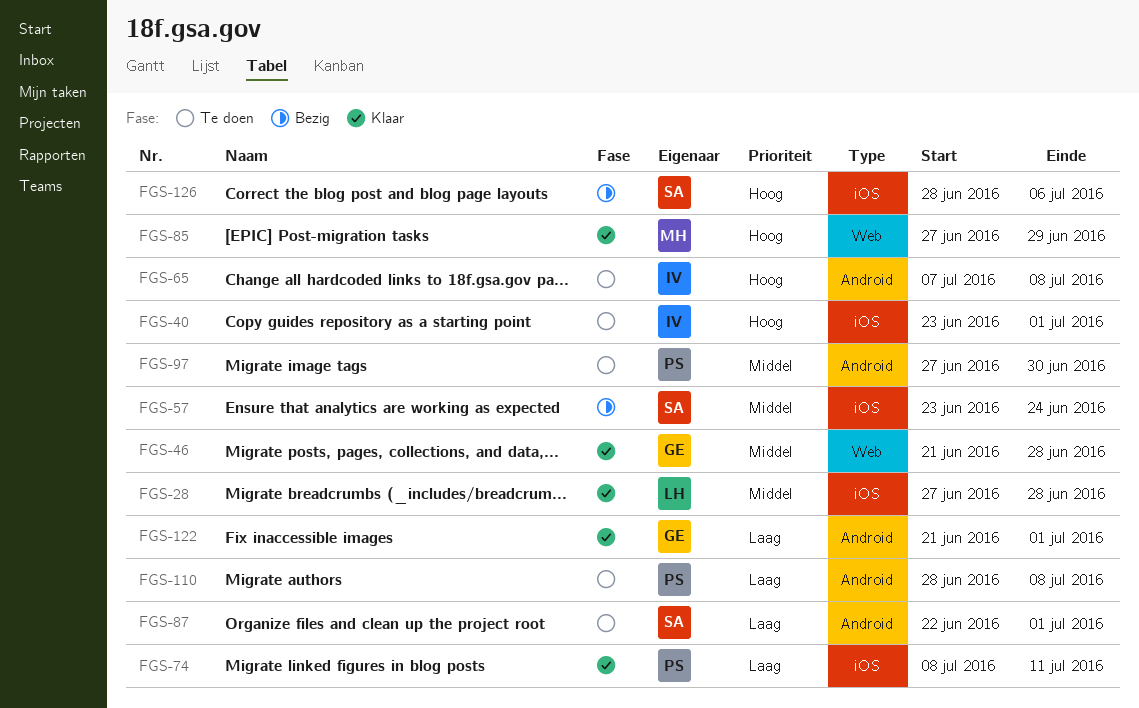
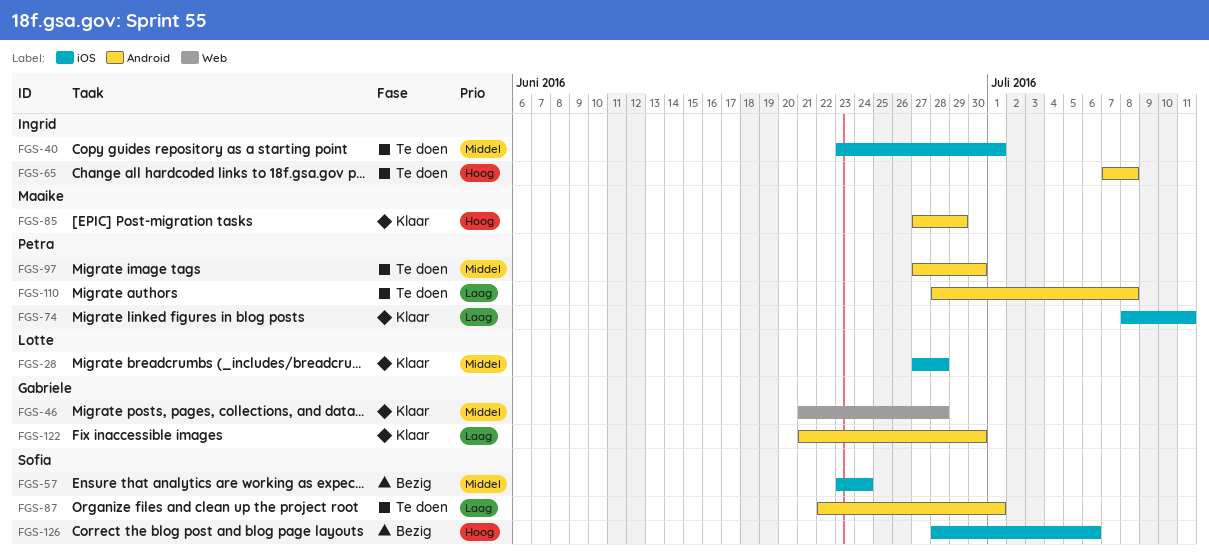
FGS-40, priority: Hoog -> Middel
FGS-85, label: Web -> Android
FGS-122, due: Jul 1 -> Jun 30

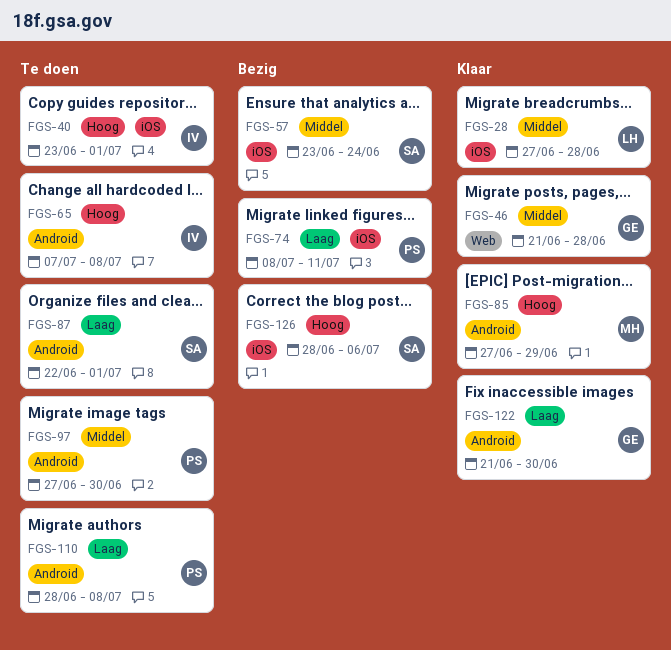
FGS-40, priority: Middel -> Hoog
FGS-74, status: Klaar -> Bezig

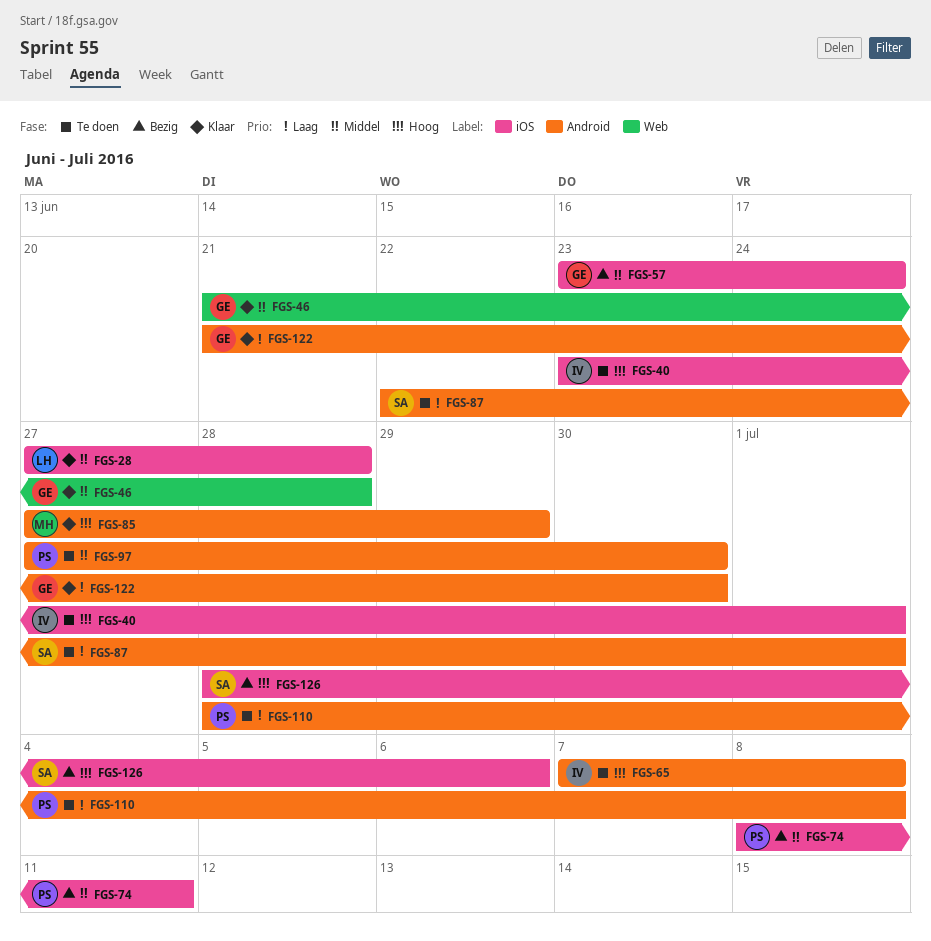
FGS-57, owner: SA -> GE
FGS-74, priority: Laag -> Middel

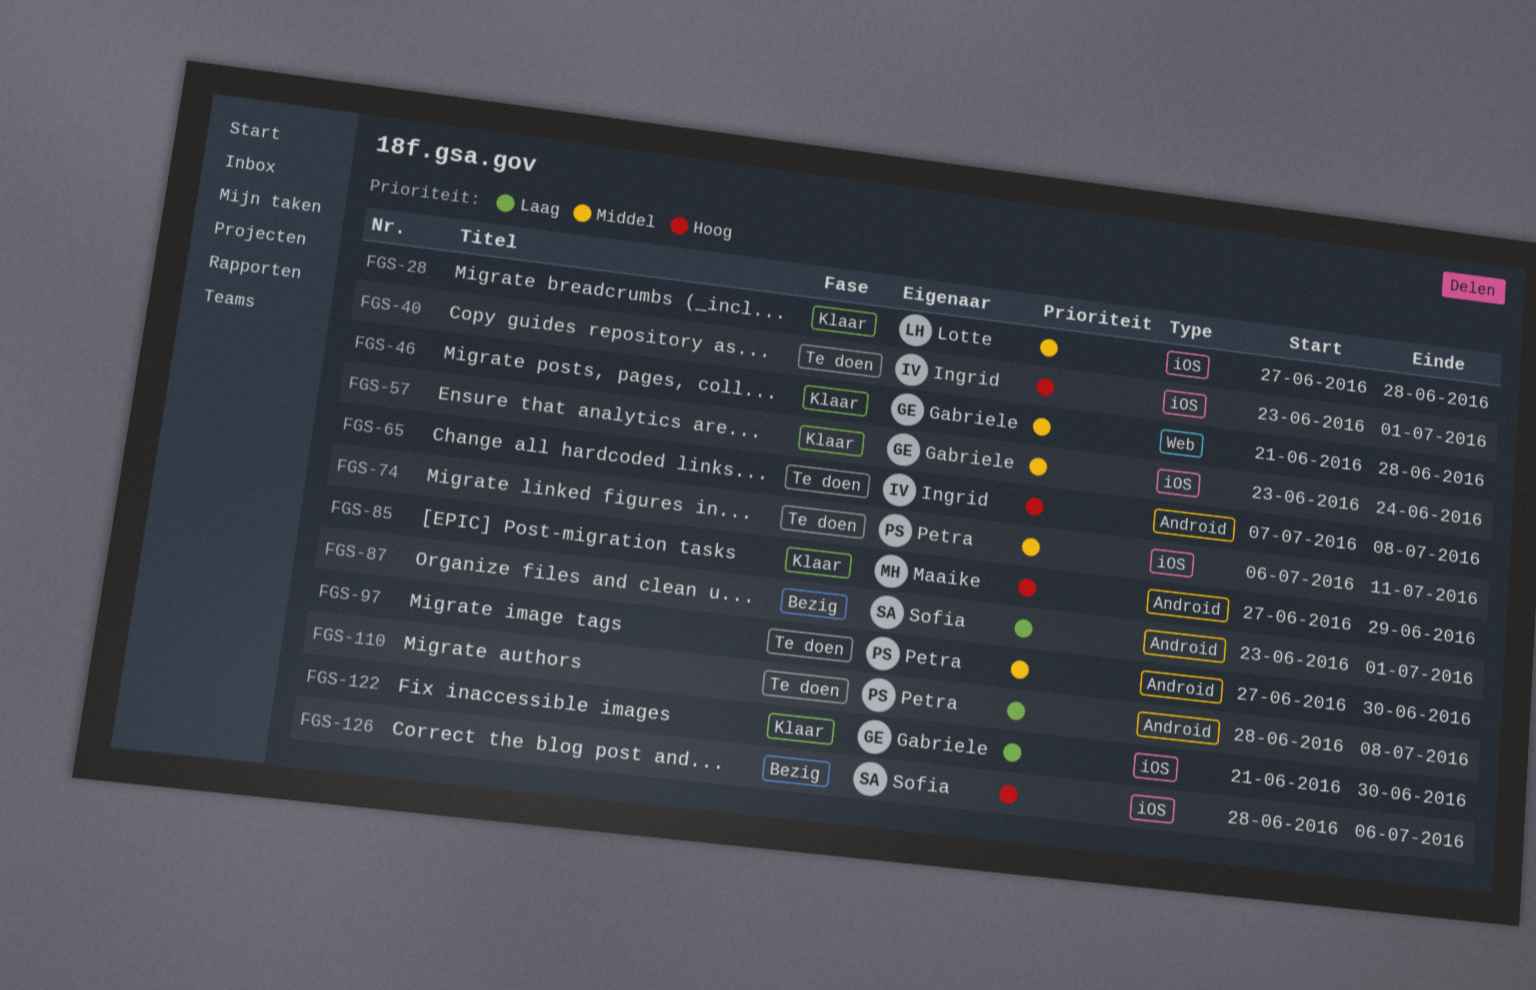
FGS-57, status: Bezig -> Klaar
FGS-74, status: Bezig -> Te doen
FGS-74, start: Jul 8 -> Jul 6
FGS-87, status: Te doen -> Bezig
FGS-87, start: Jun 22 -> Jun 23
FGS-122, label: Android -> iOS

